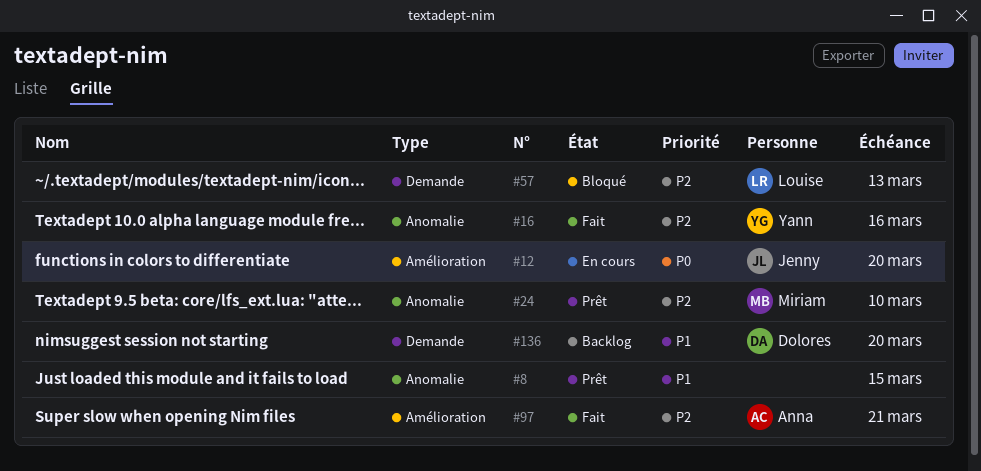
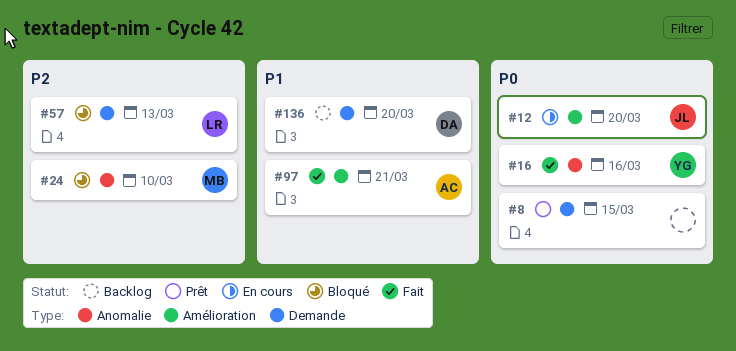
#8, priority: P1 -> P0
#8, label: Anomalie -> Demande
#16, priority: P2 -> P0
#24, status: Prêt -> Bloqué
#97, priority: P2 -> P1

